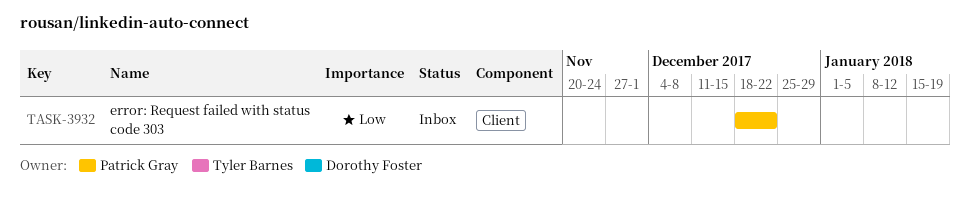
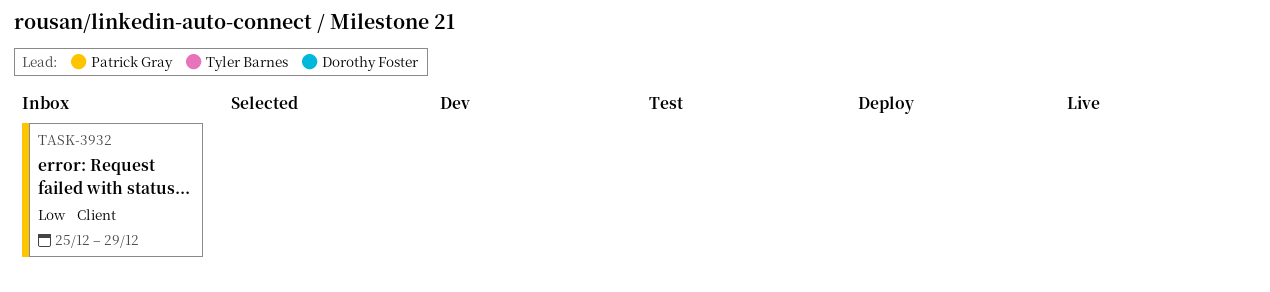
TASK-3932, start: Dec 18 -> Dec 25
TASK-3932, due: Dec 22 -> Dec 29

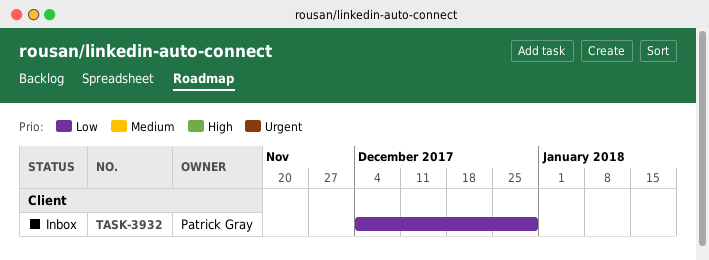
TASK-3932, start: Dec 25 -> Dec 4

